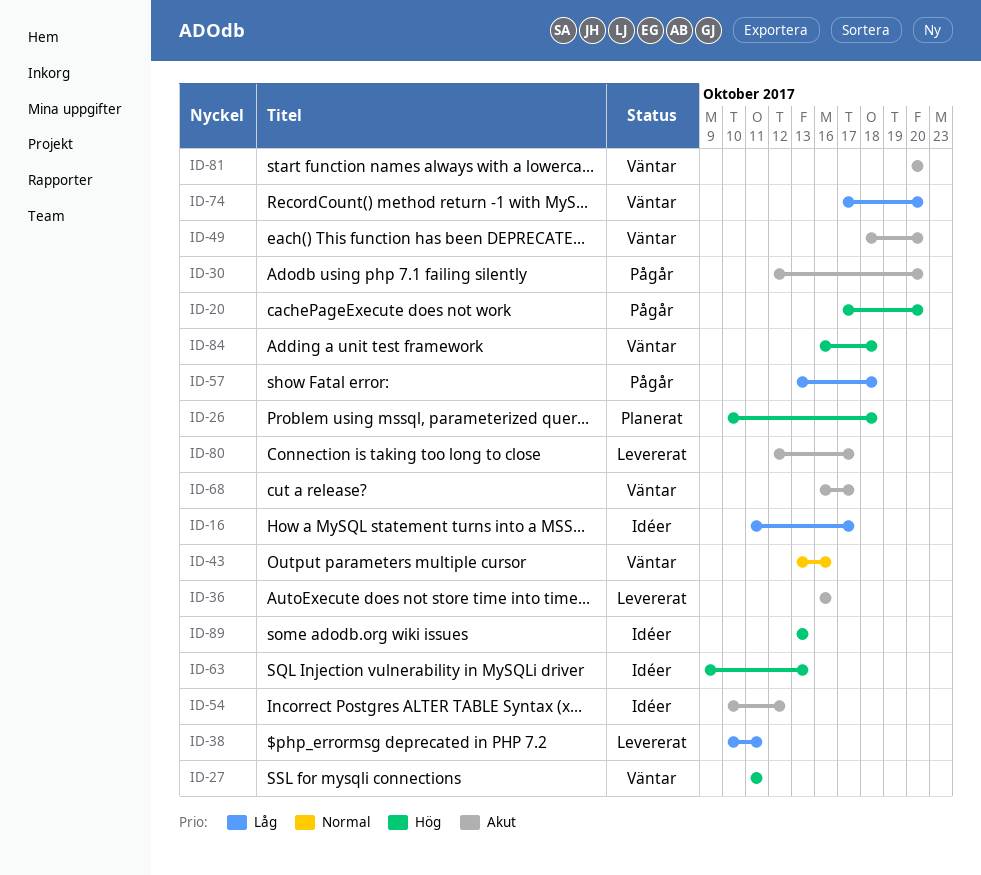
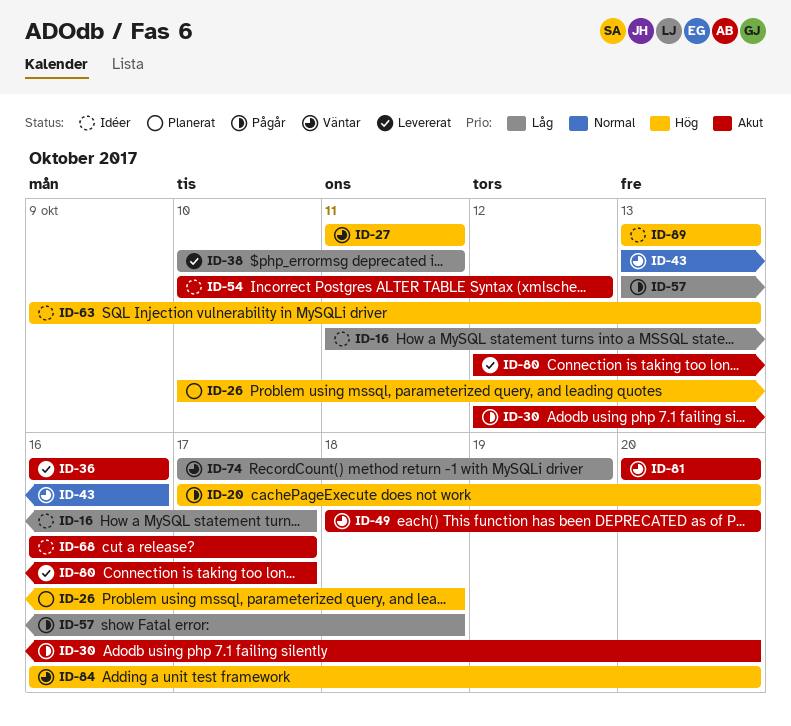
ID-68, status: Väntar -> Idéer
ID-74, due: Oct 20 -> Oct 19
ID-84, due: Oct 18 -> Oct 20

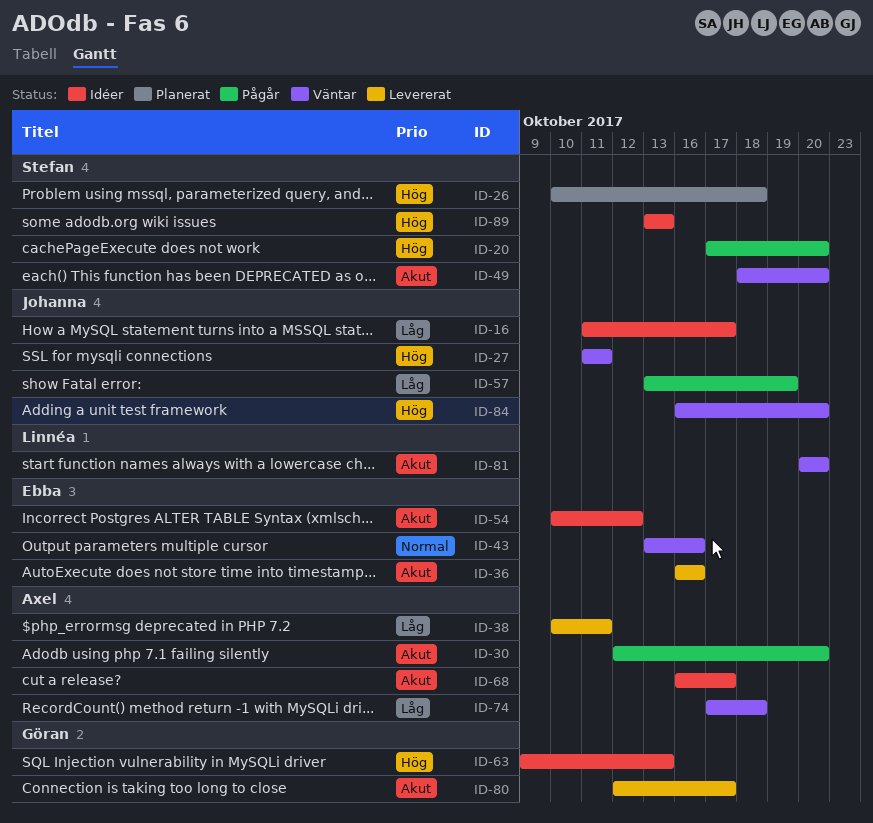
ID-57, due: Oct 18 -> Oct 19
ID-74, due: Oct 19 -> Oct 18

